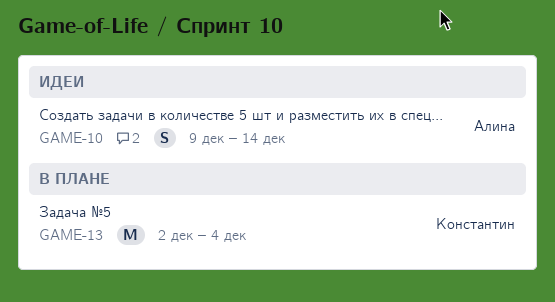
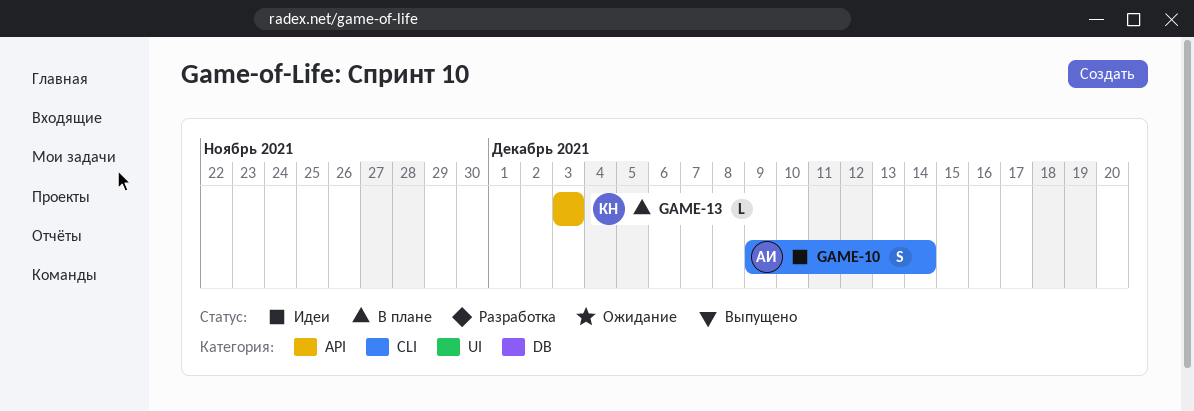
GAME-13, estimate: M -> L
GAME-13, start: Dec 2 -> Dec 3
GAME-13, due: Dec 4 -> Dec 3

